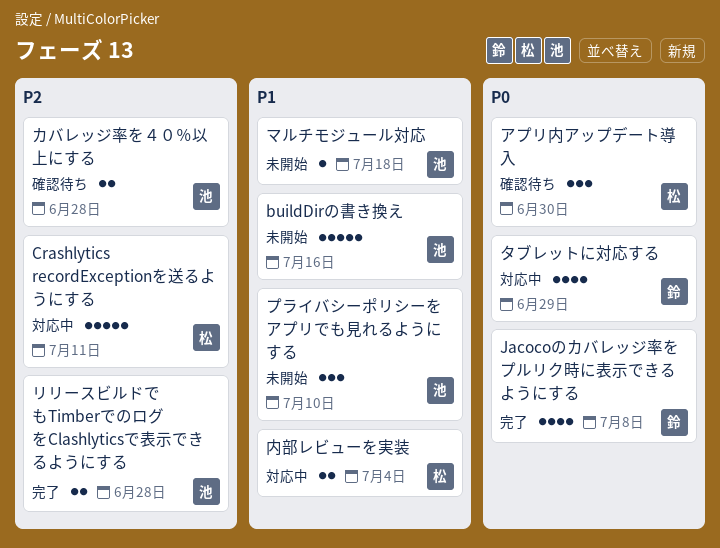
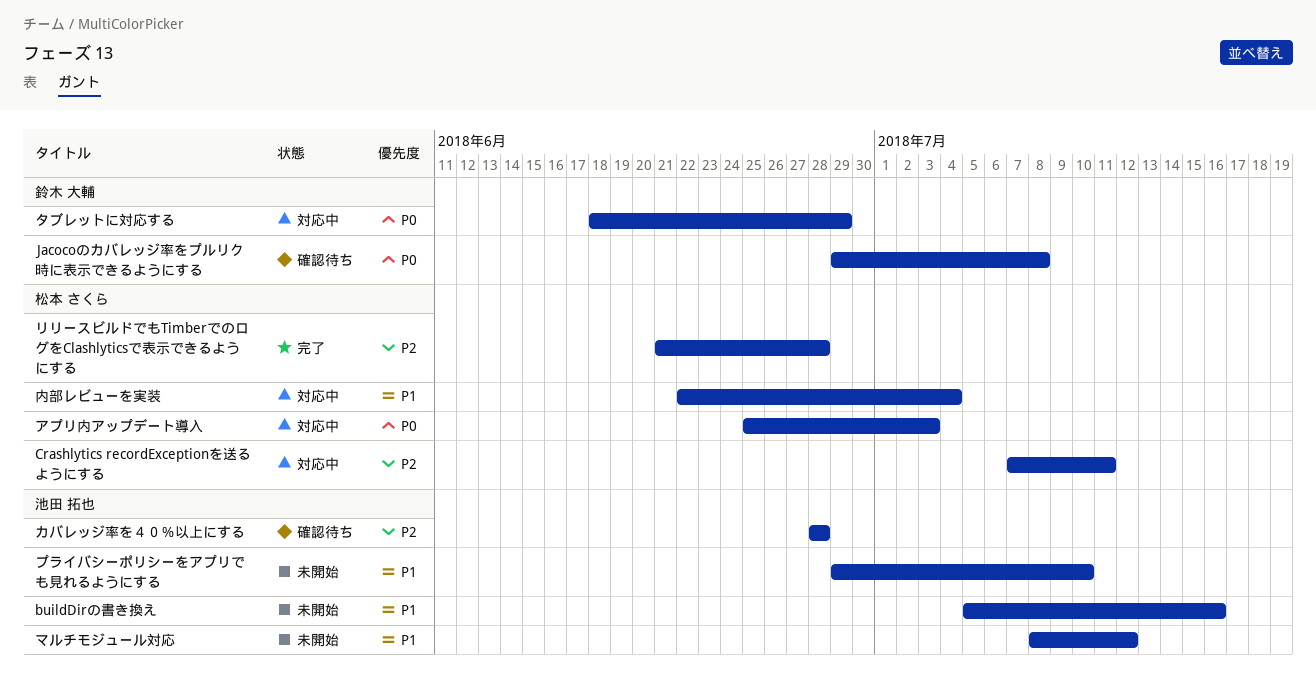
Jacocoのカバレッジ率をプルリク時に表示できるようにする, status: 完了 -> 確認待ち
アプリ内アップデート導入, status: 確認待ち -> 対応中
アプリ内アップデート導入, due: Jun 30 -> Jul 3
マルチモジュール対応, due: Jul 18 -> Jul 12
リリースビルドでもTimberでのログをClashlyticsで表示できるようにする, owner: 池田 拓也 -> 松本 さくら

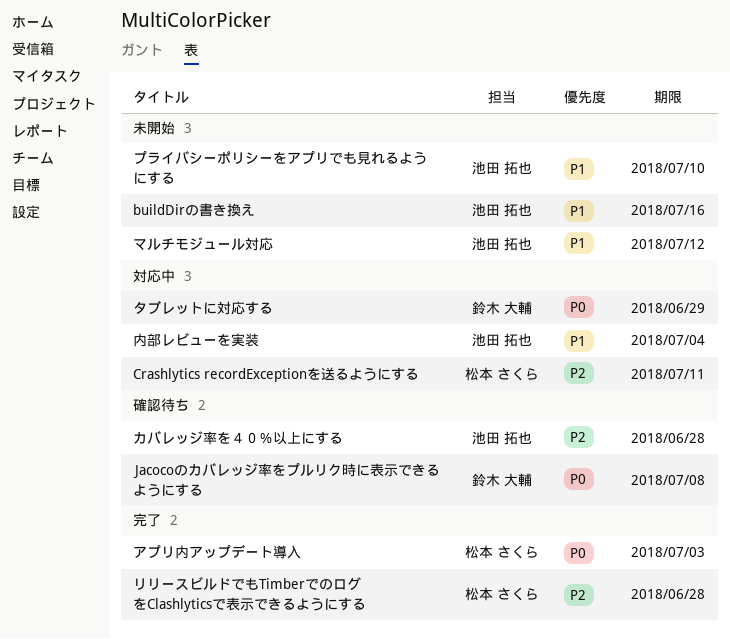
アプリ内アップデート導入, status: 対応中 -> 完了
内部レビューを実装, owner: 松本 さくら -> 池田 拓也

